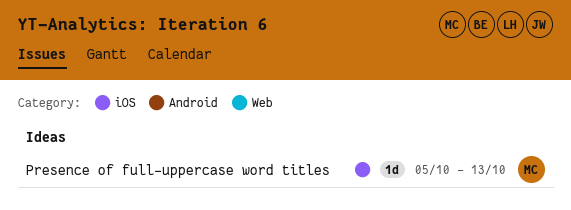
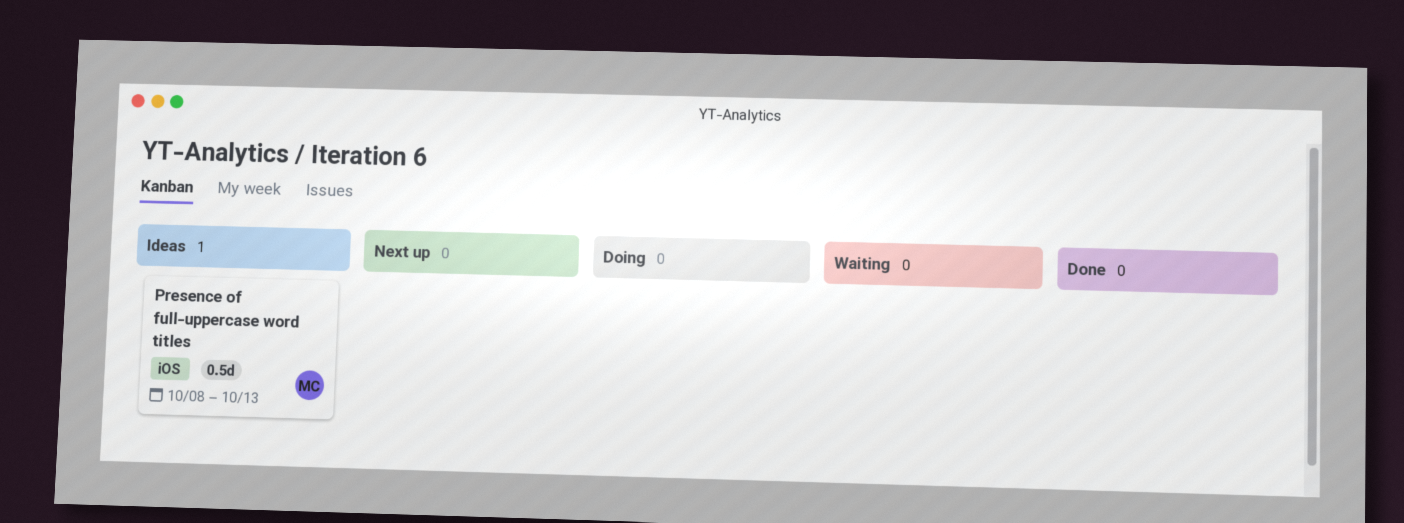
Presence of full-uppercase word titles, estimate: 1d -> 0.5d
Presence of full-uppercase word titles, start: Oct 5 -> Oct 8

